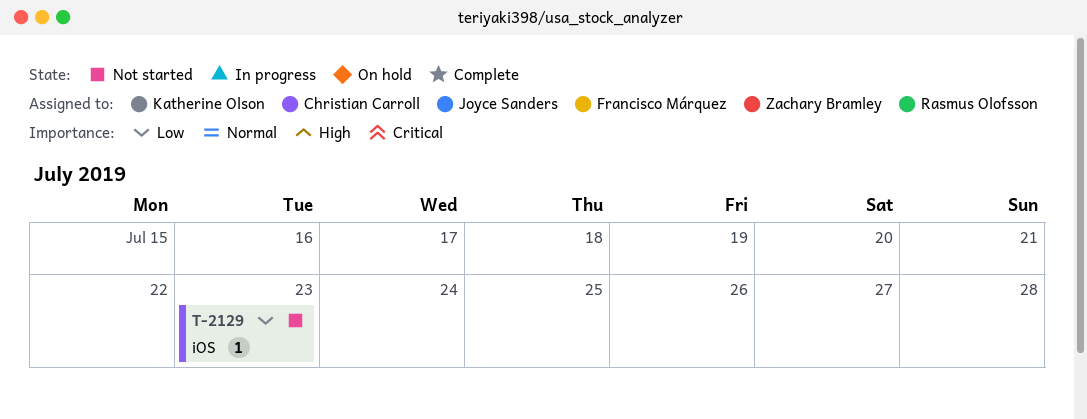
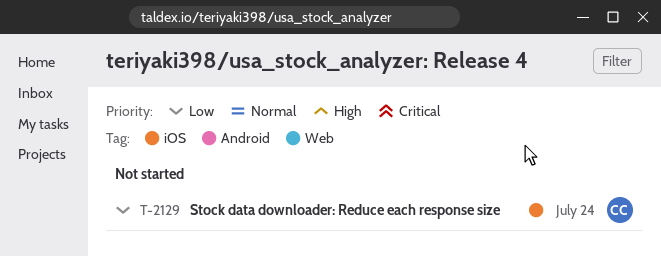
T-2129, due: Jul 23 -> Jul 24

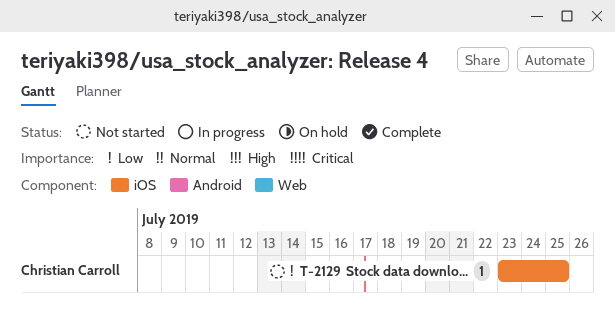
T-2129, due: Jul 24 -> Jul 25

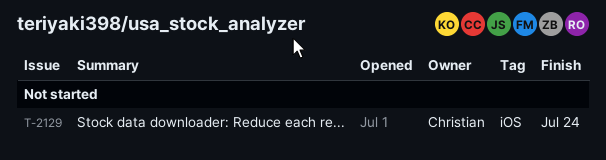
T-2129, due: Jul 25 -> Jul 24

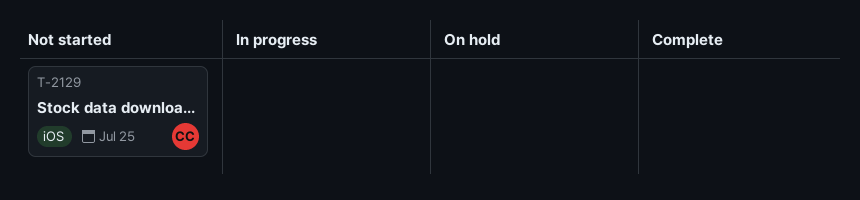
T-2129, due: Jul 24 -> Jul 25

